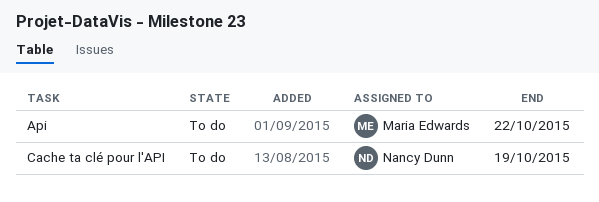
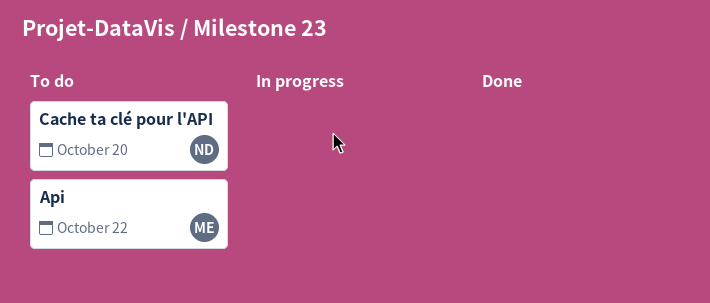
Cache ta clé pour l'API, due: Oct 19 -> Oct 20

